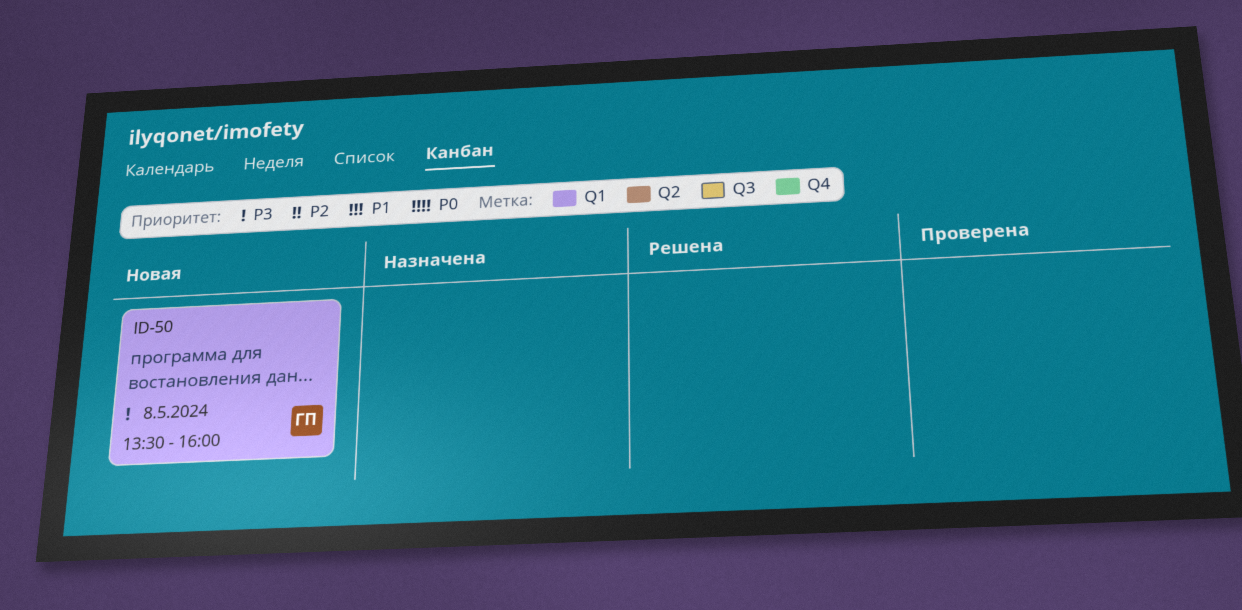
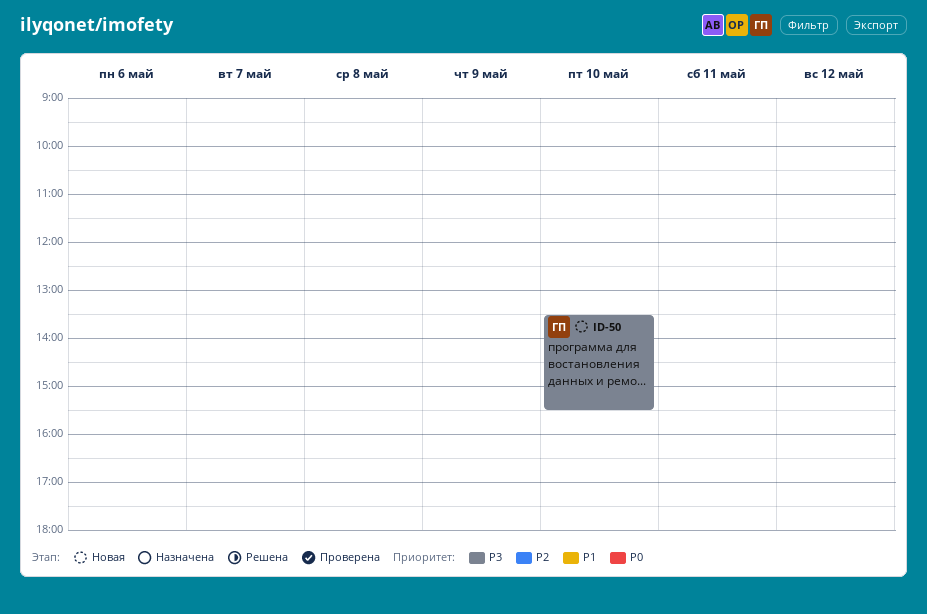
ID-50, day: May 8 -> May 10
ID-50, ends: 16:00 -> 15:30

